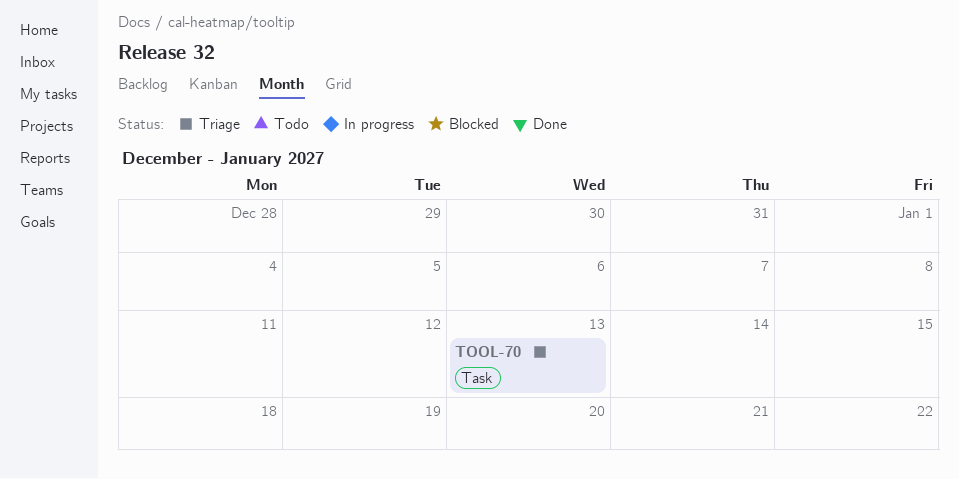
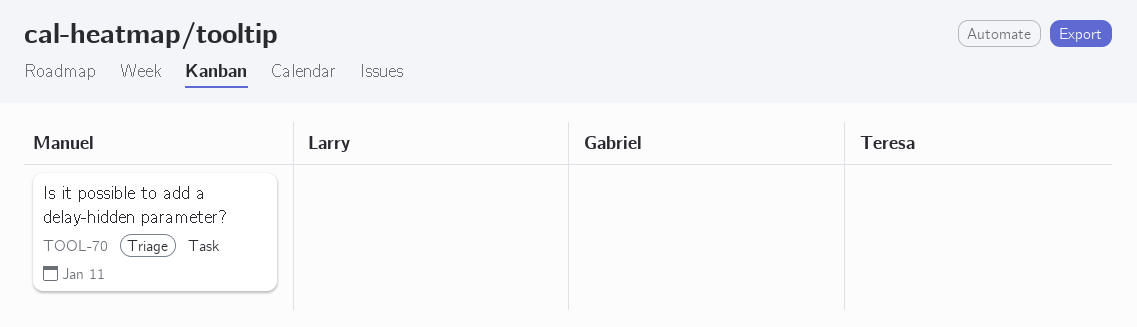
TOOL-70, due: Jan 13 -> Jan 11

